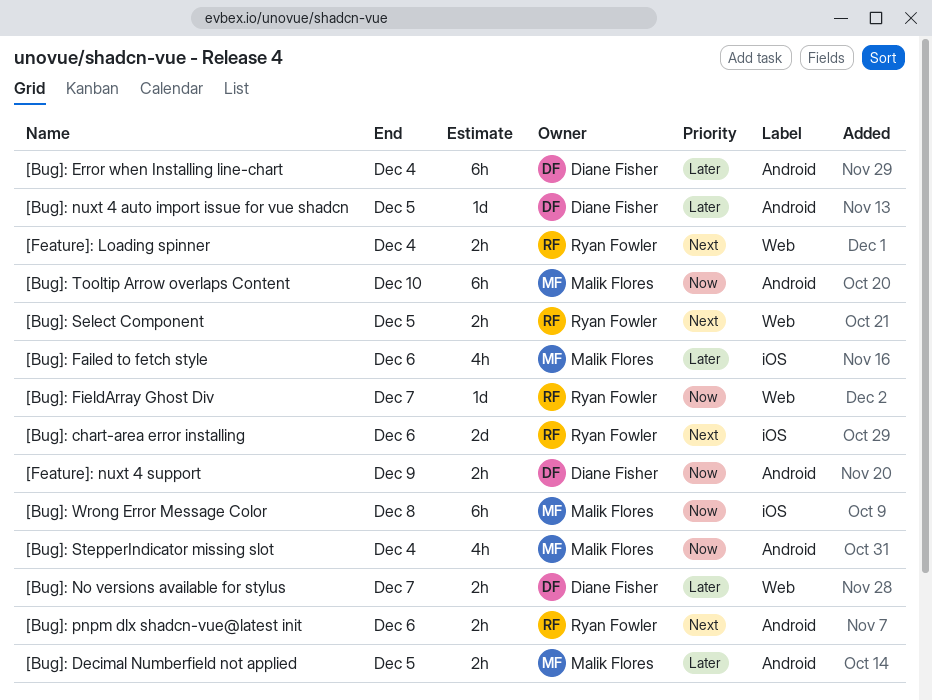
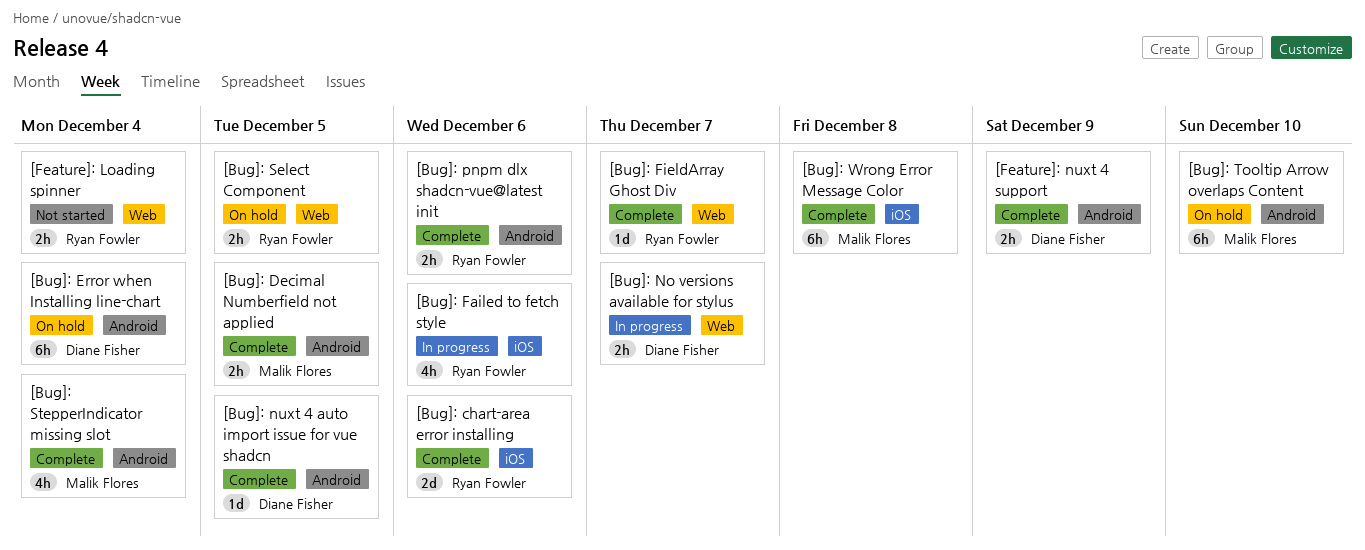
[Bug]: Failed to fetch style, owner: Malik Flores -> Ryan Fowler

